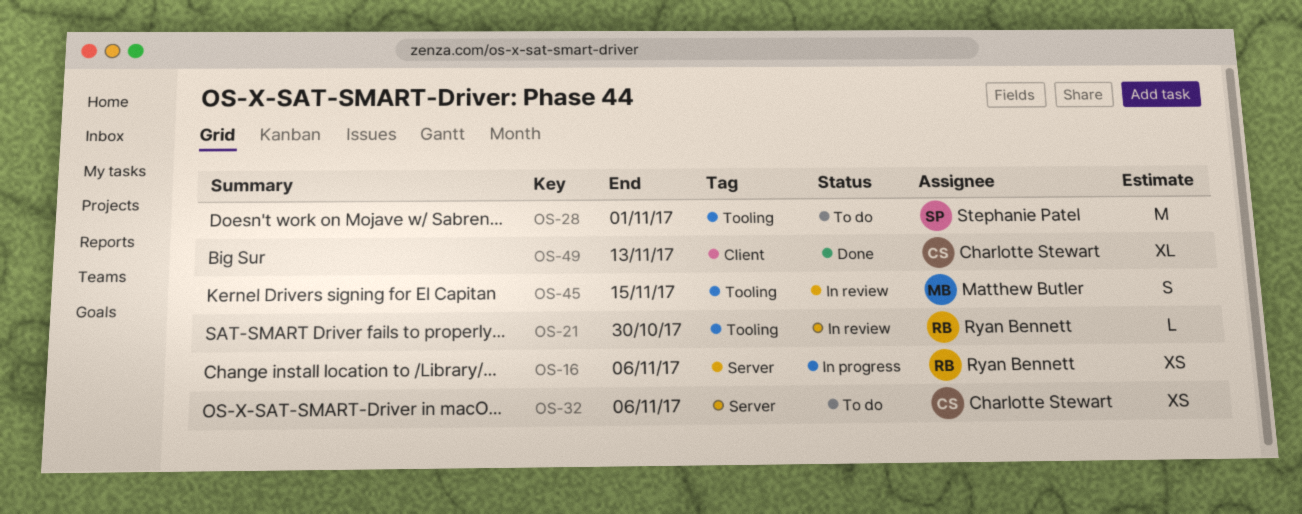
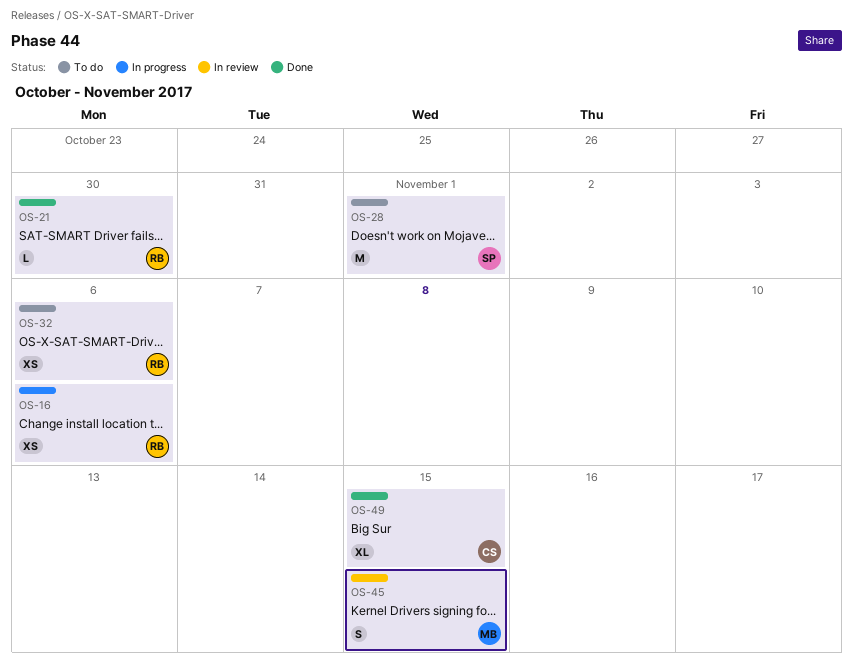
OS-21, status: In review -> Done
OS-32, owner: Charlotte Stewart -> Ryan Bennett
OS-49, due: Nov 13 -> Nov 15

